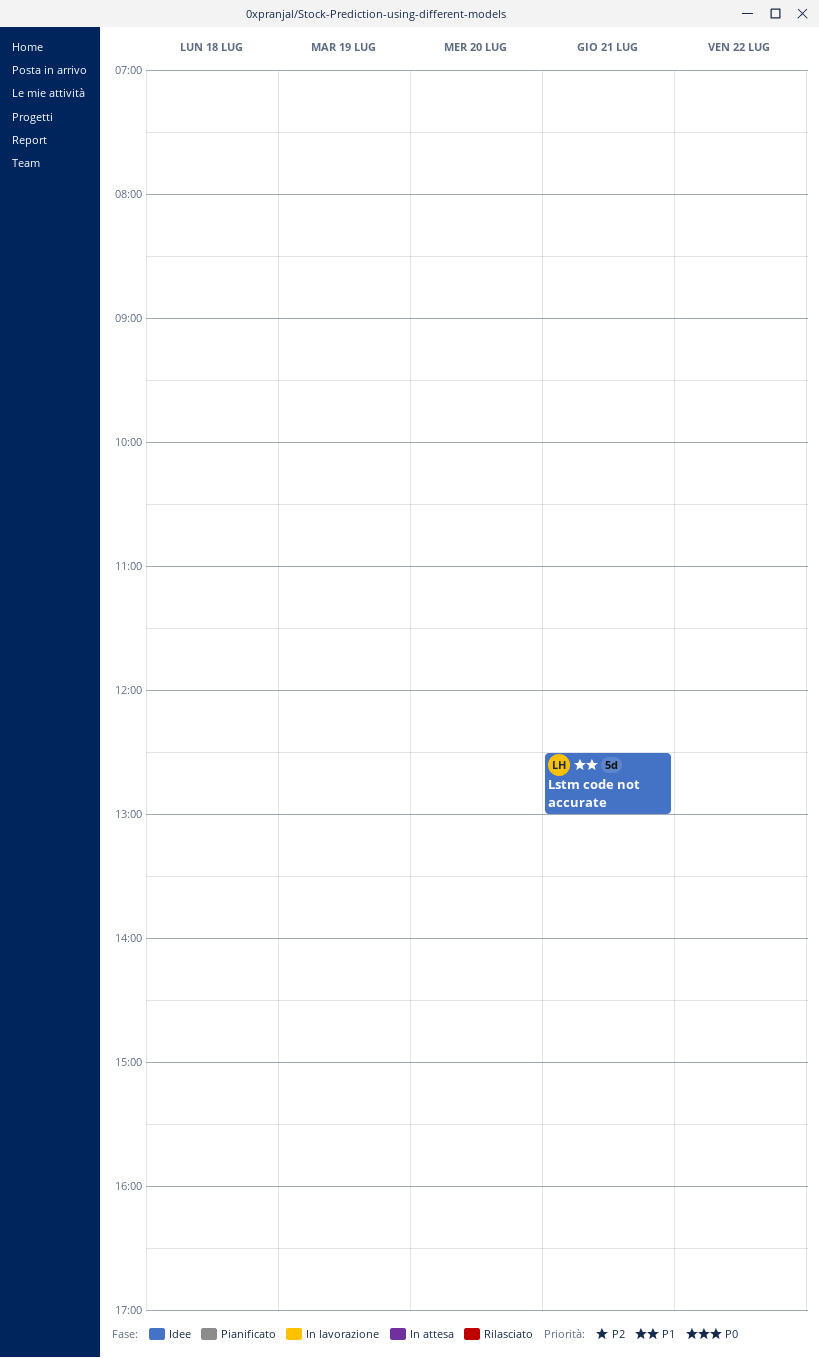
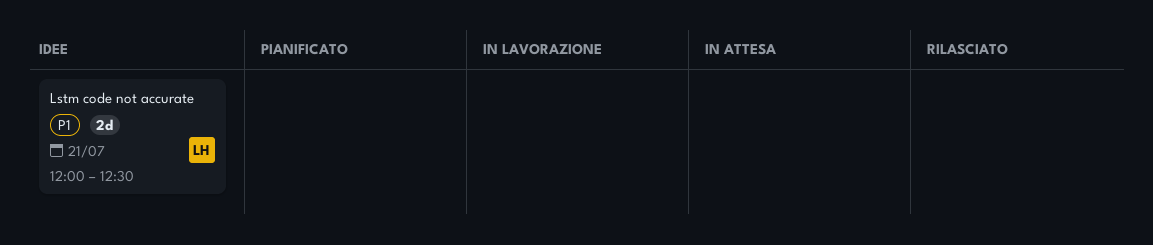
Lstm code not accurate, estimate: 5d -> 2d
Lstm code not accurate, begins: 12:30 -> 12:00
Lstm code not accurate, ends: 13:00 -> 12:30

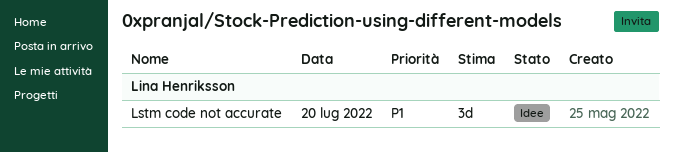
Lstm code not accurate, estimate: 2d -> 3d
Lstm code not accurate, day: Jul 21 -> Jul 20

